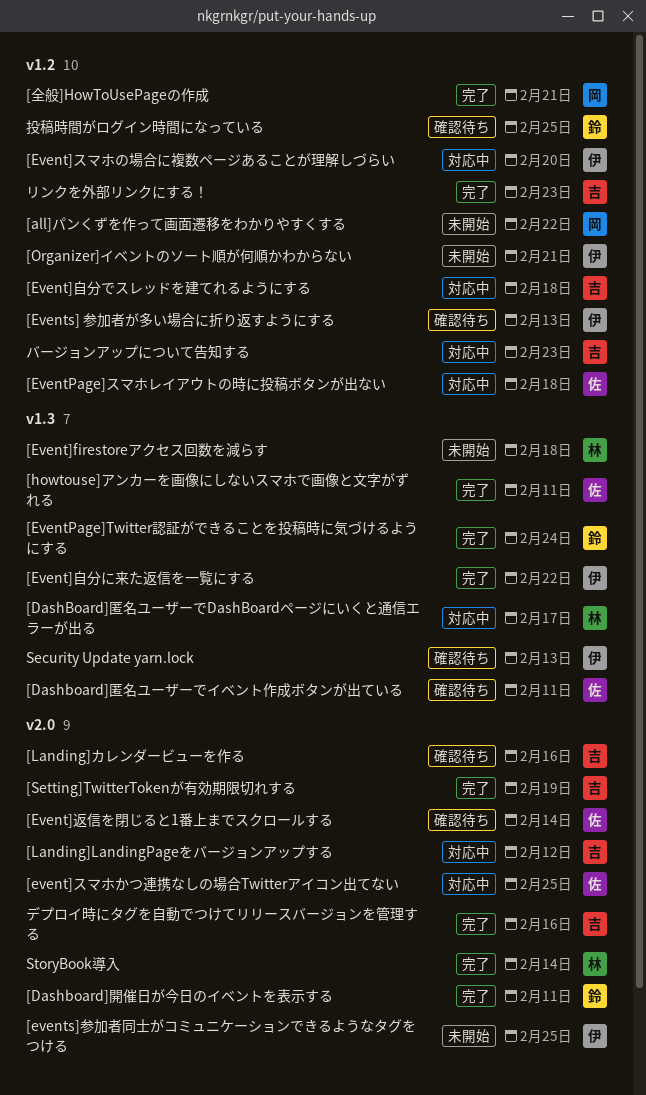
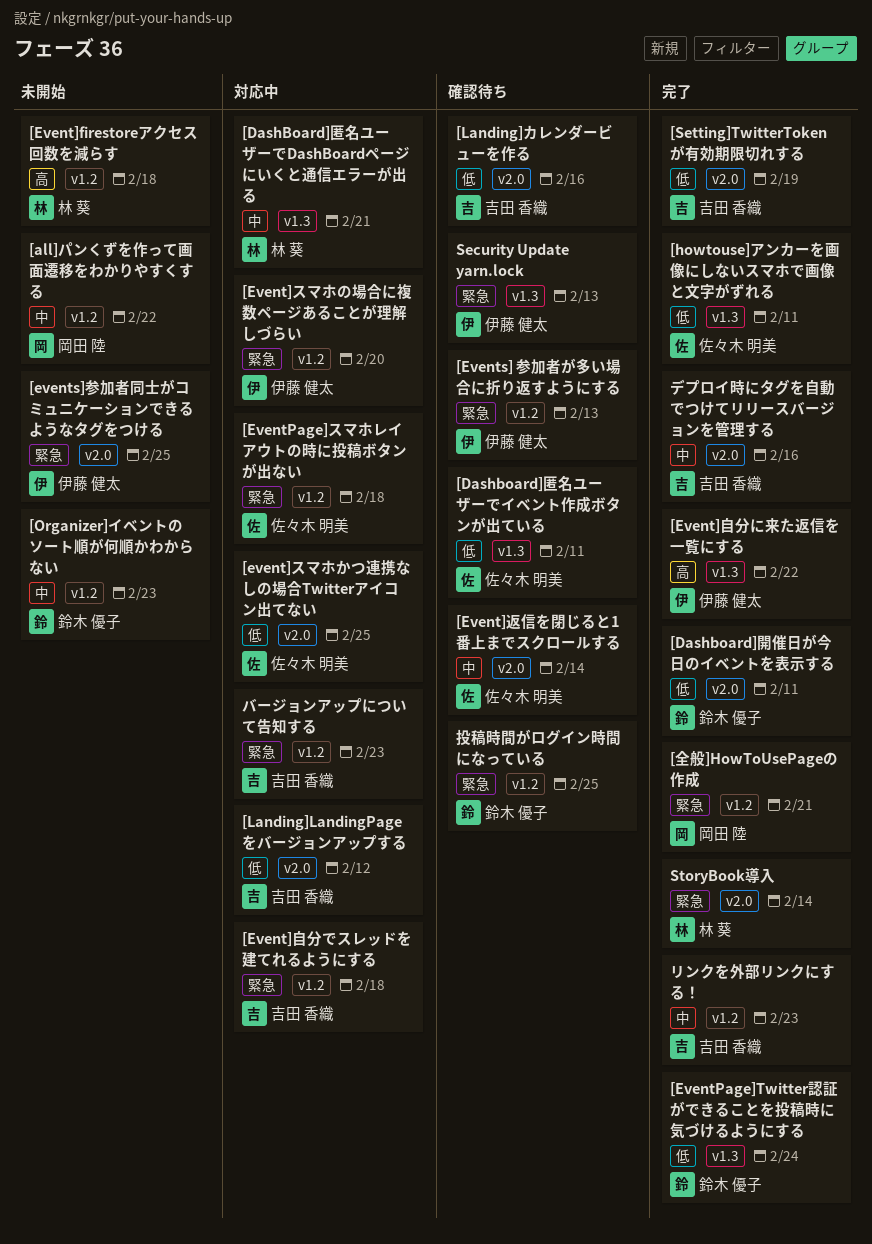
[DashBoard]匿名ユーザーでDashBoardページにいくと通信エラーが出る, due: Feb 17 -> Feb 21
[Event]firestoreアクセス回数を減らす, label: v1.3 -> v1.2
[Organizer]イベントのソート順が何順かわからない, owner: 伊藤 健太 -> 鈴木 優子
[Organizer]イベントのソート順が何順かわからない, due: Feb 21 -> Feb 23

